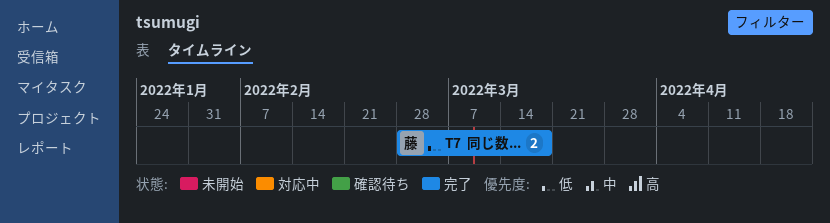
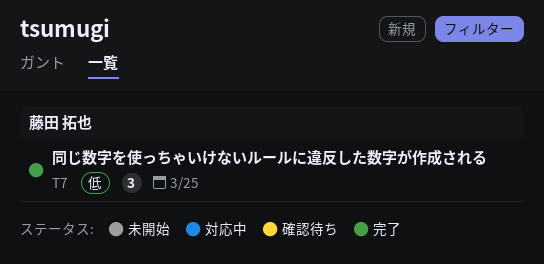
T7, estimate: 2 -> 3
T7, due: Mar 18 -> Mar 25

